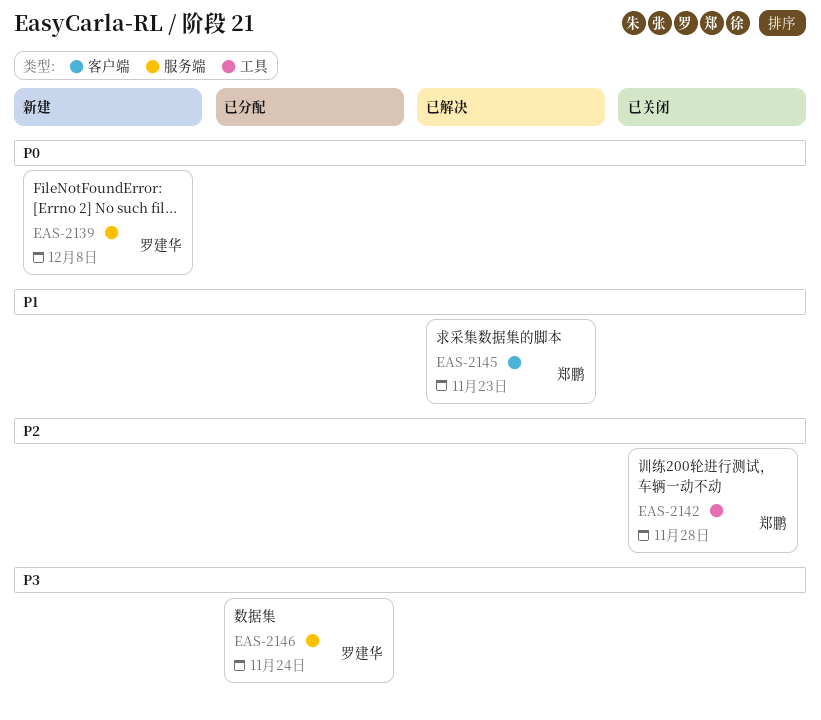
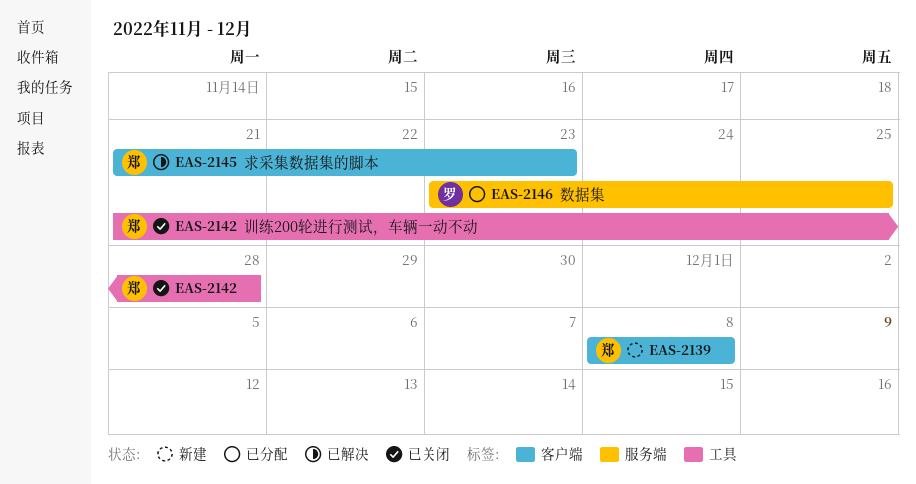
EAS-2139, owner: 罗建华 -> 郑鹏
EAS-2139, label: 服务端 -> 客户端
EAS-2146, due: Nov 24 -> Nov 25

